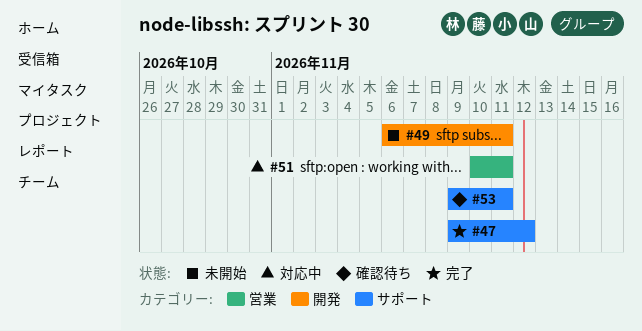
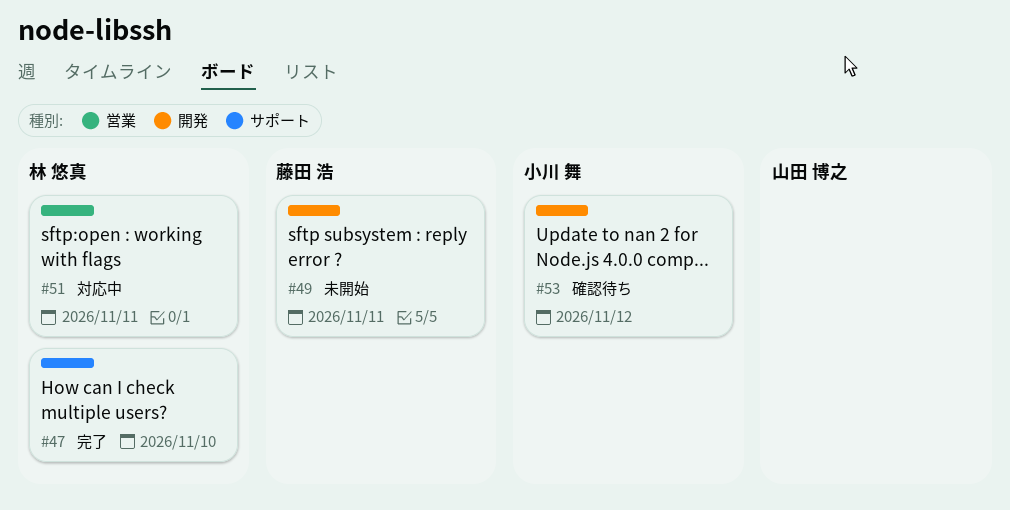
#47, due: Nov 12 -> Nov 10
#53, label: サポート -> 開発
#53, due: Nov 11 -> Nov 12

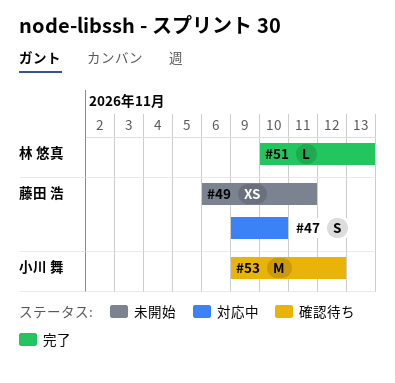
#47, status: 完了 -> 対応中
#47, owner: 林 悠真 -> 藤田 浩
#51, status: 対応中 -> 完了
#51, due: Nov 11 -> Nov 13

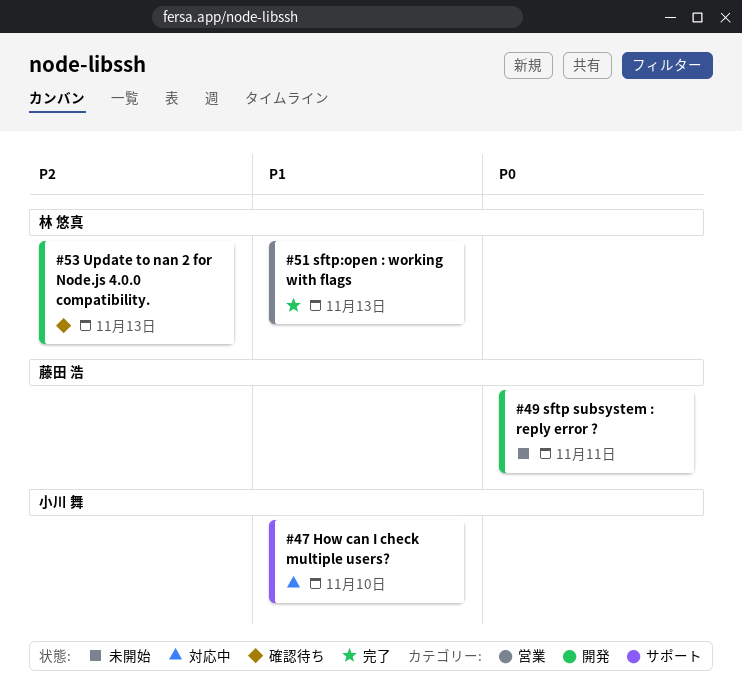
#47, owner: 藤田 浩 -> 小川 舞
#53, owner: 小川 舞 -> 林 悠真
#53, due: Nov 12 -> Nov 13

